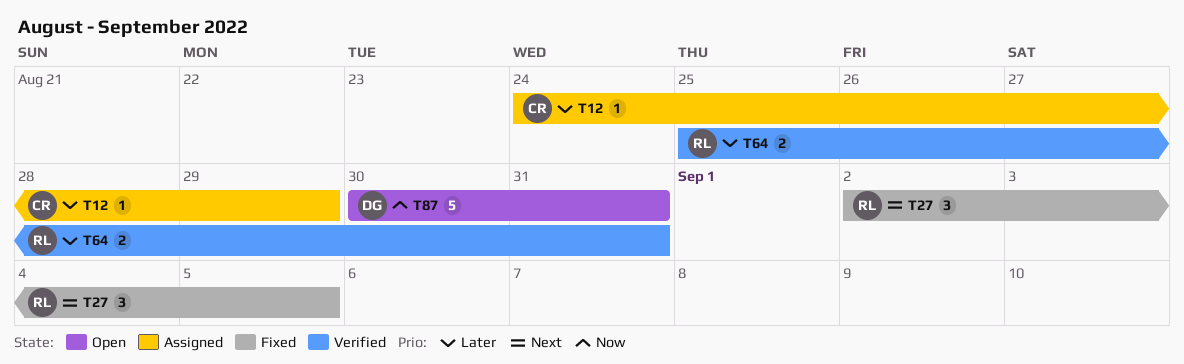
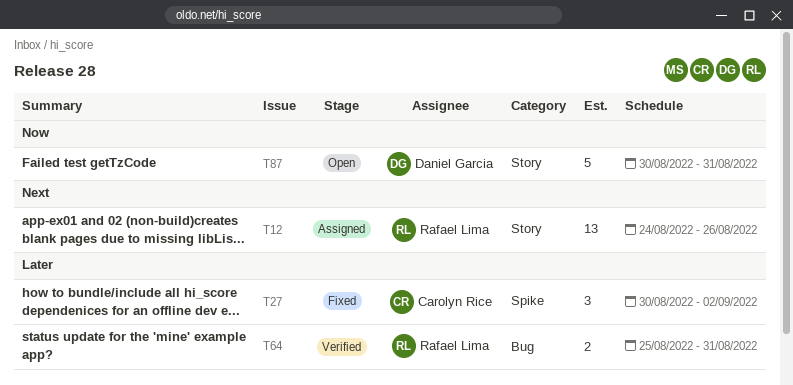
T12, owner: Carolyn Rice -> Rafael Lima
T12, priority: Later -> Next
T12, estimate: 1 -> 13
T12, due: Aug 29 -> Aug 26
T27, owner: Rafael Lima -> Carolyn Rice
T27, priority: Next -> Later
T27, start: Sep 2 -> Aug 30
T27, due: Sep 5 -> Sep 2

